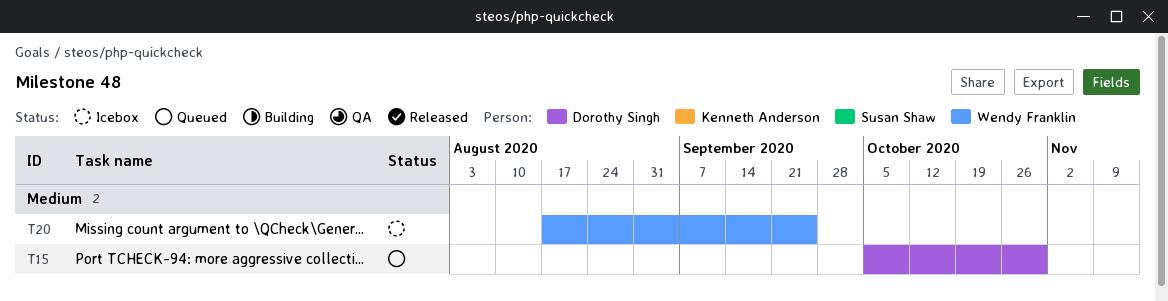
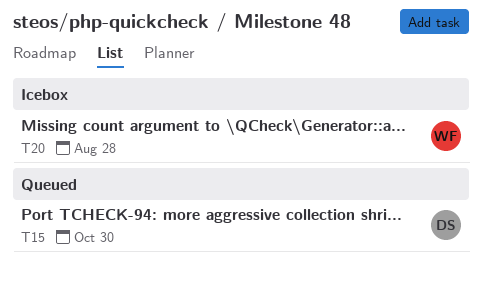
T20, due: Sep 25 -> Aug 28

